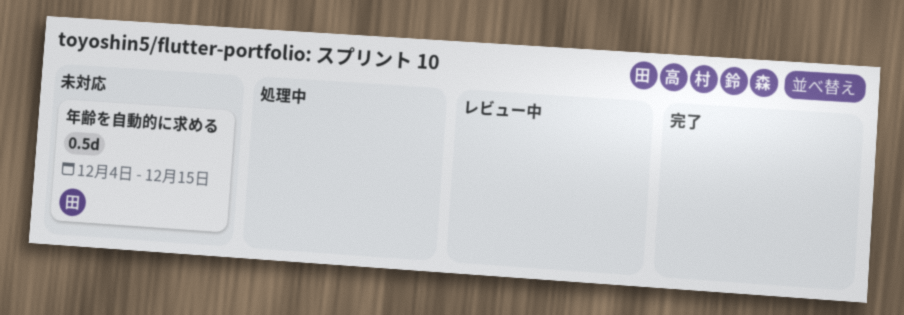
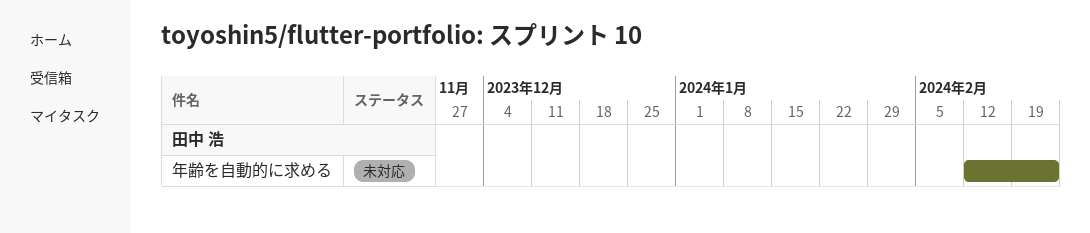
年齢を自動的に求める, start: Dec 4 -> Feb 12
年齢を自動的に求める, due: Dec 15 -> Feb 23

